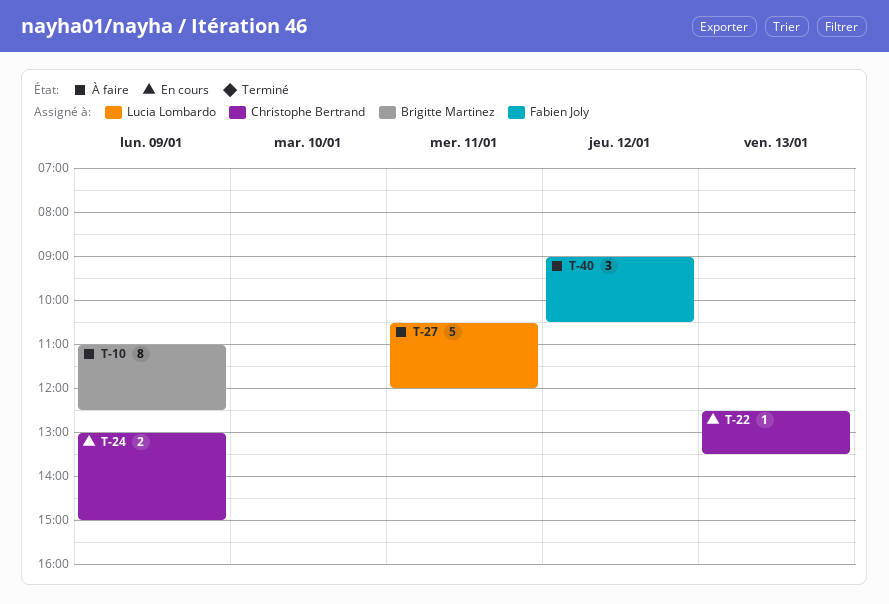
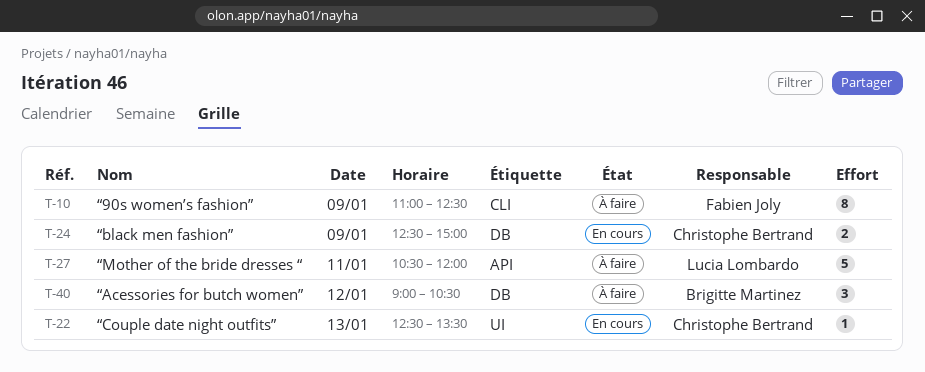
T-10, owner: Brigitte Martinez -> Fabien Joly
T-24, begins: 13:00 -> 12:30
T-40, owner: Fabien Joly -> Brigitte Martinez

